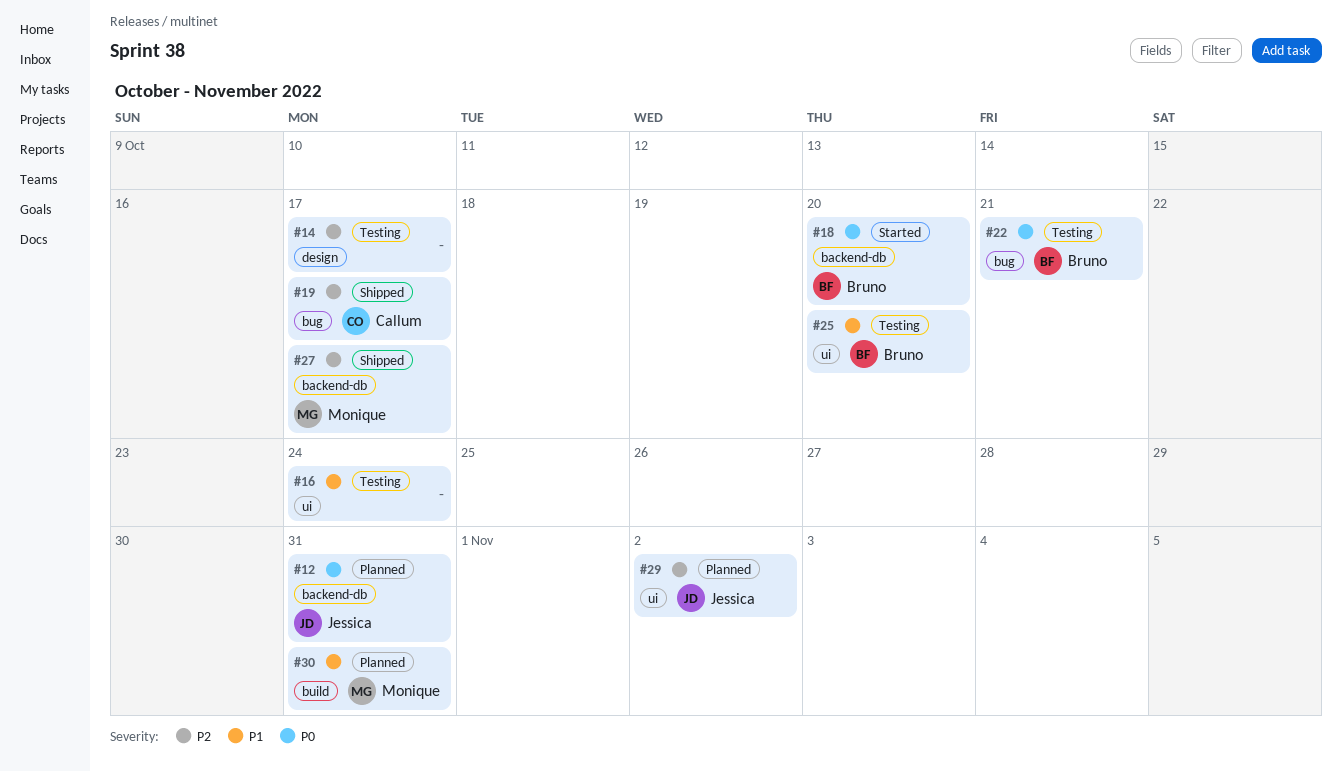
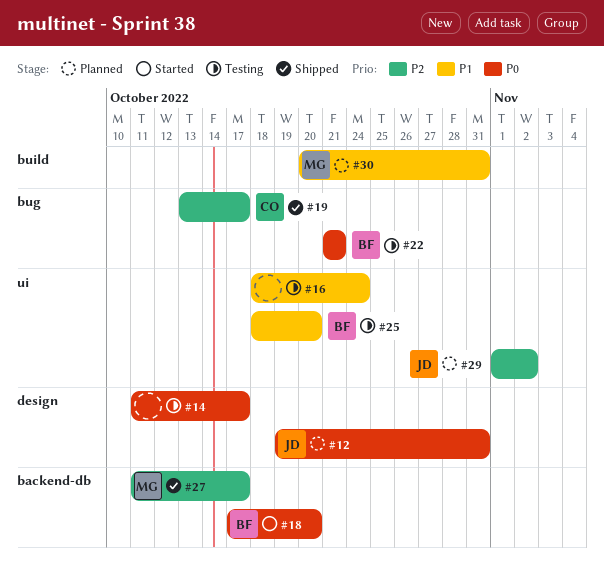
#12, label: backend-db -> design
#14, priority: P2 -> P0

